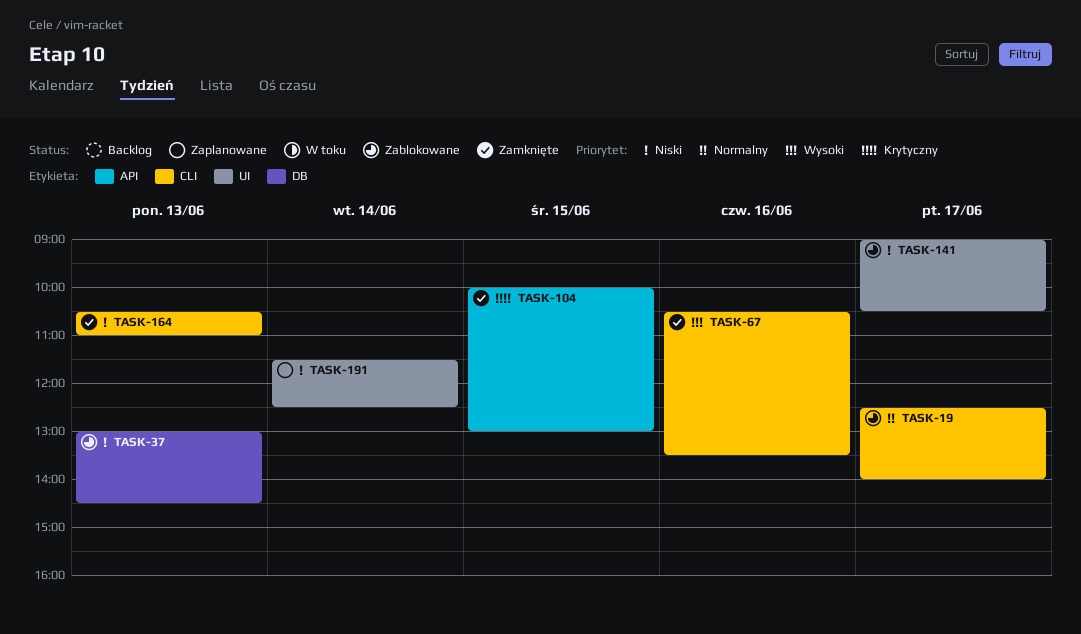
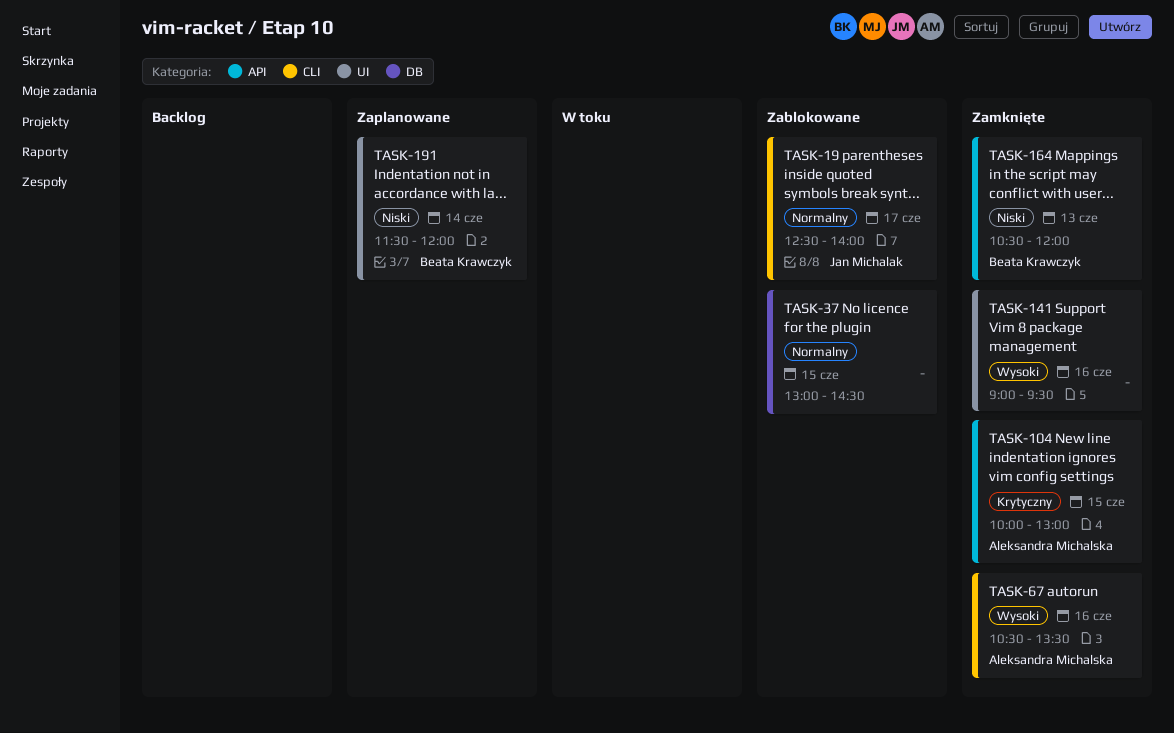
TASK-37, priority: Niski -> Normalny
TASK-37, day: Jun 13 -> Jun 15
TASK-141, status: Zablokowane -> Zamknięte
TASK-141, priority: Niski -> Wysoki
TASK-141, day: Jun 17 -> Jun 16
TASK-141, ends: 10:30 -> 09:30
TASK-164, label: CLI -> API
TASK-164, ends: 11:00 -> 12:00
TASK-191, ends: 12:30 -> 12:00

